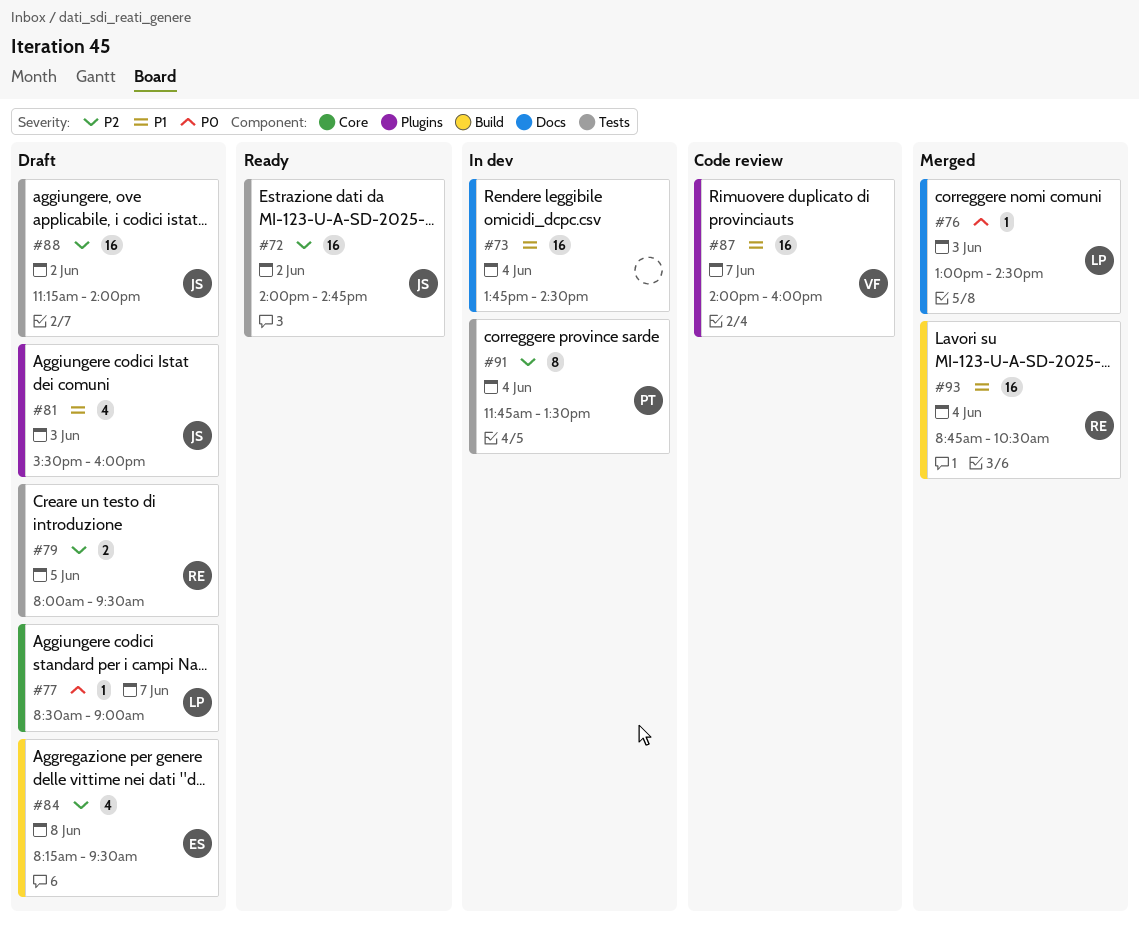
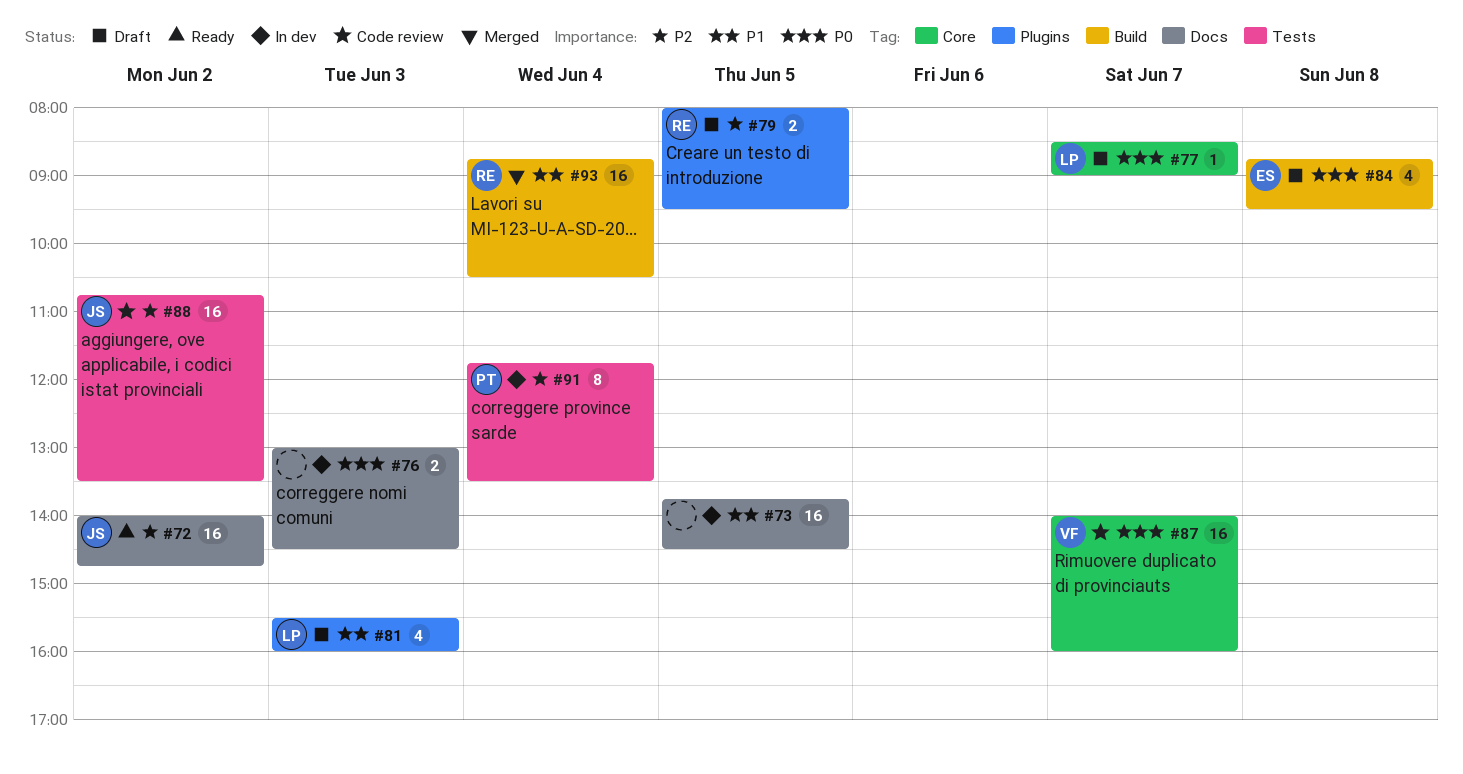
#72, label: Tests -> Docs
#73, day: Jun 4 -> Jun 5
#76, status: Merged -> In dev
#76, owner: LP -> none
#76, estimate: 1 -> 2
#79, label: Tests -> Plugins
#81, owner: JS -> LP
#84, priority: P2 -> P0
#84, begins: 08:15 -> 08:45
#87, priority: P1 -> P0
#87, label: Plugins -> Core
#88, status: Draft -> Code review
#88, begins: 11:15 -> 10:45
#88, ends: 14:00 -> 13:30

